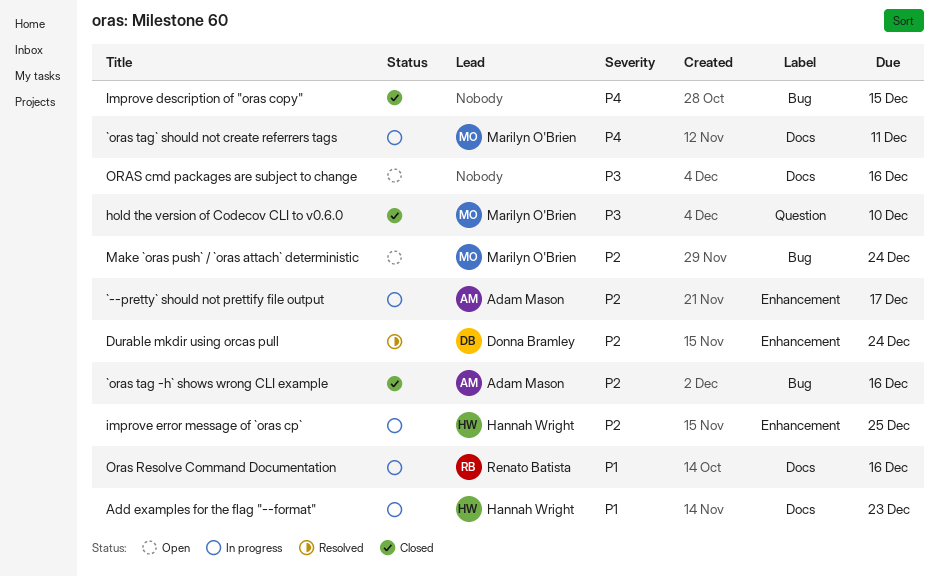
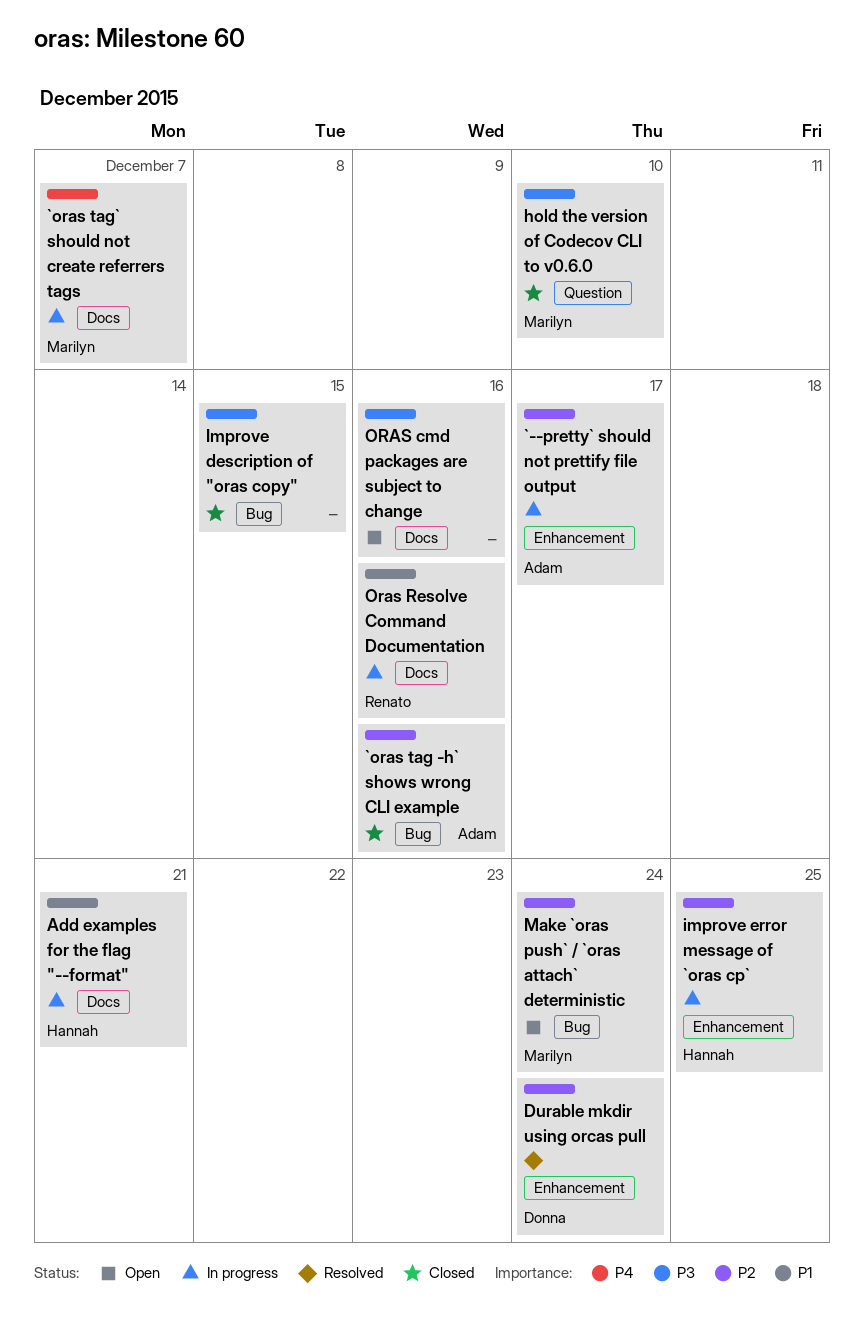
`oras tag` should not create referrers tags, due: Dec 11 -> Dec 7
Add examples for the flag "--format", due: Dec 23 -> Dec 21
Improve description of "oras copy", priority: P4 -> P3

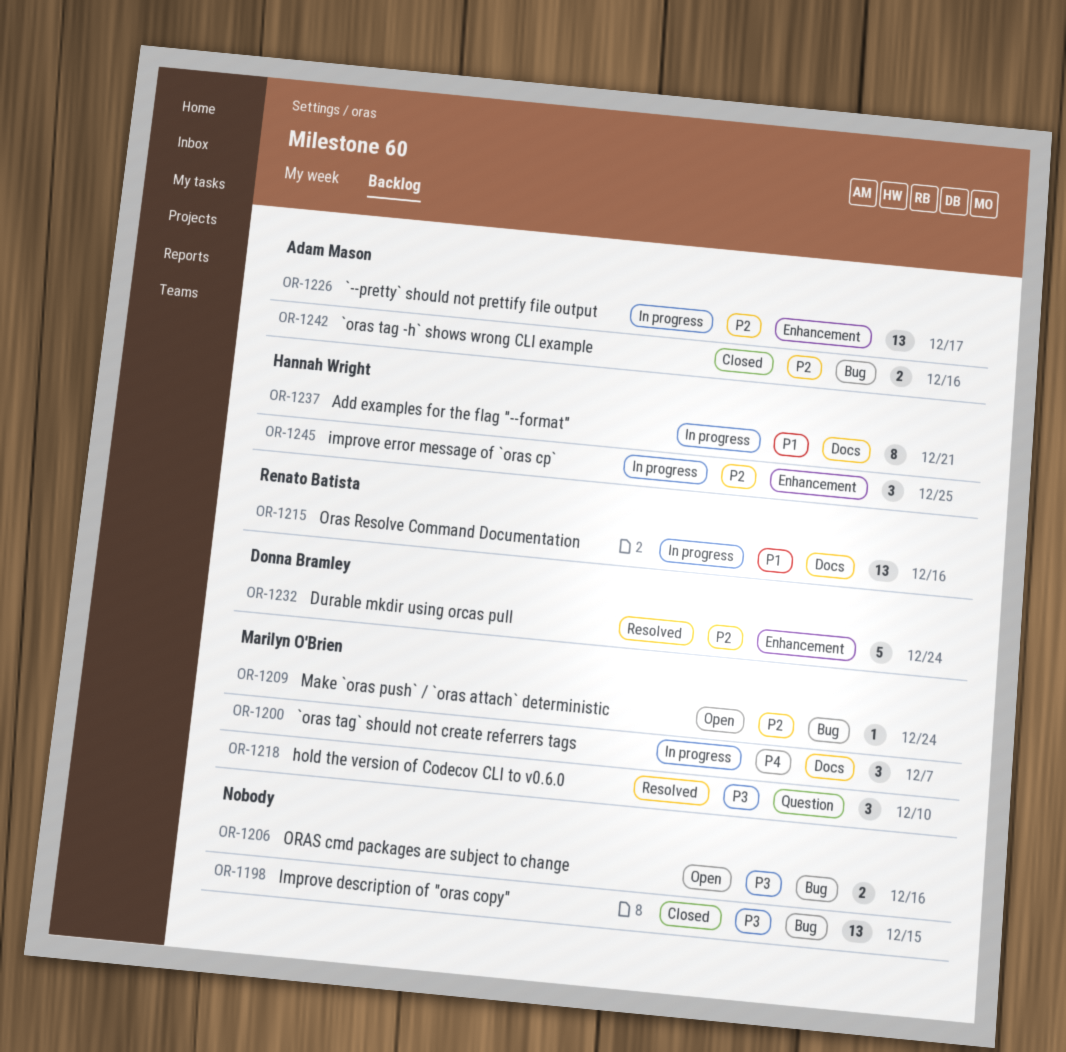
hold the version of Codecov CLI to v0.6.0, status: Closed -> Resolved
ORAS cmd packages are subject to change, label: Docs -> Bug

